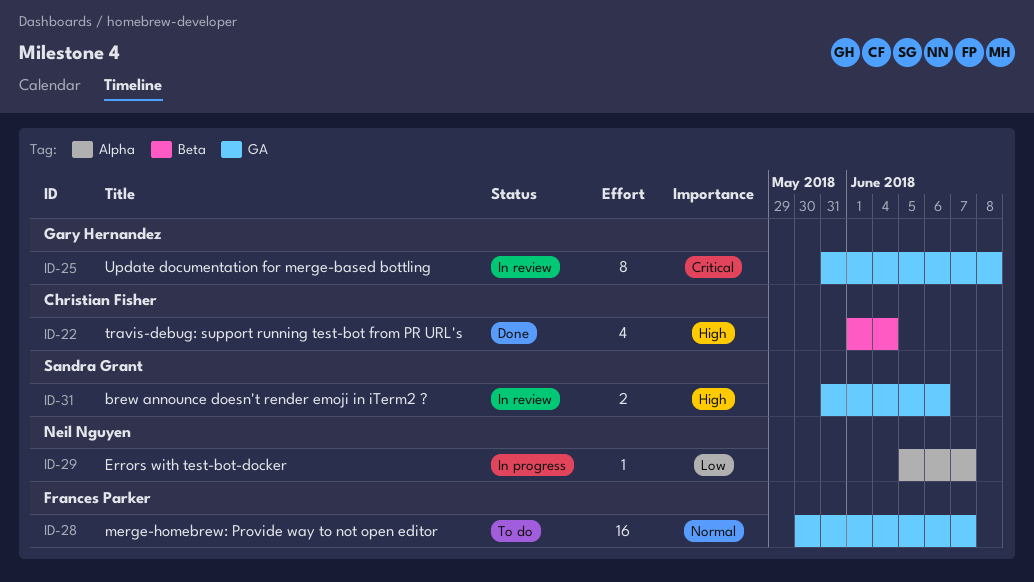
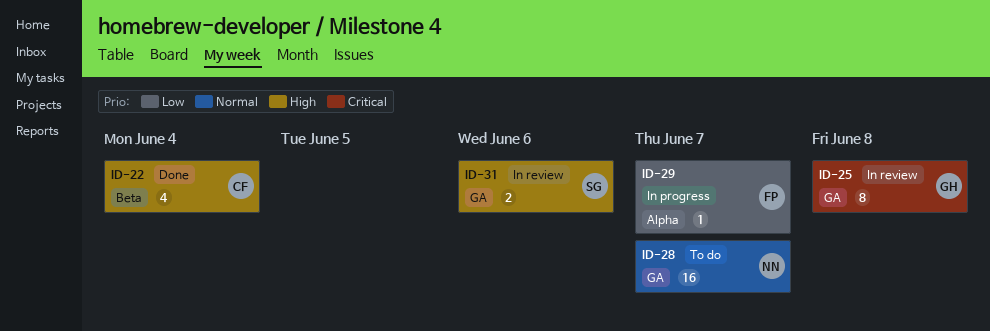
ID-28, owner: Frances Parker -> Neil Nguyen
ID-29, owner: Neil Nguyen -> Frances Parker

